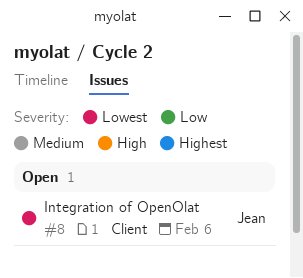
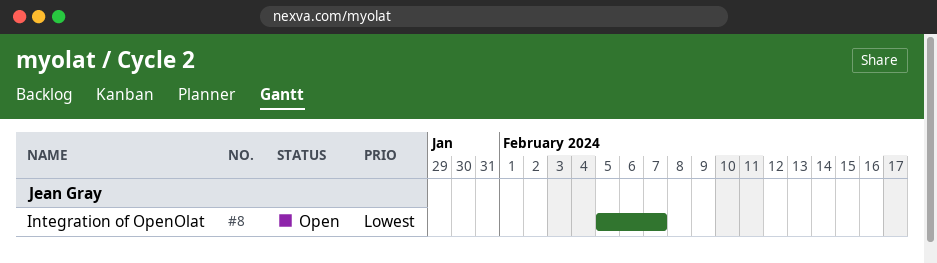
#8, due: Feb 6 -> Feb 7

